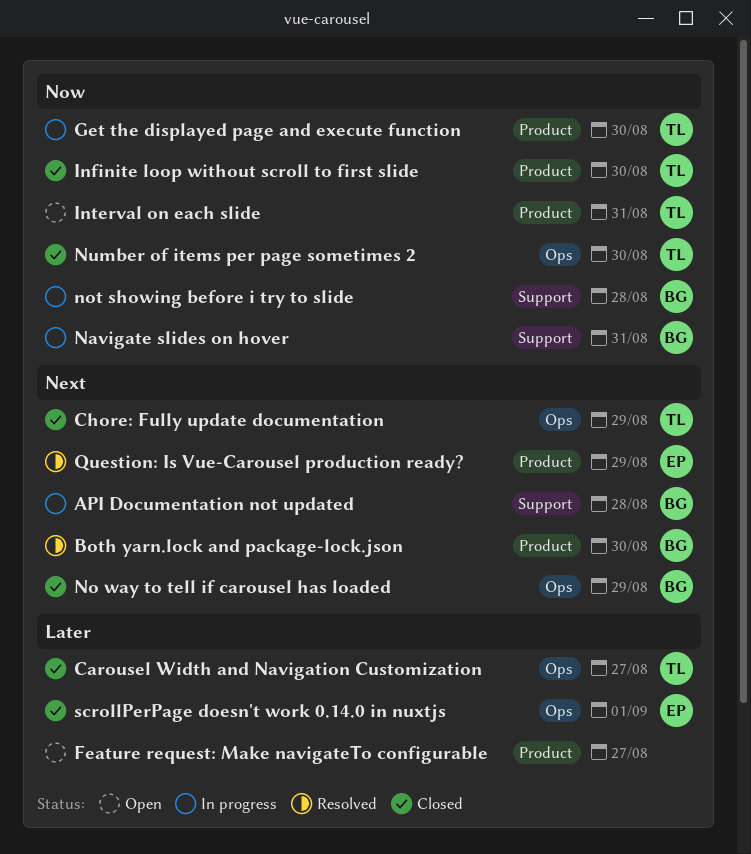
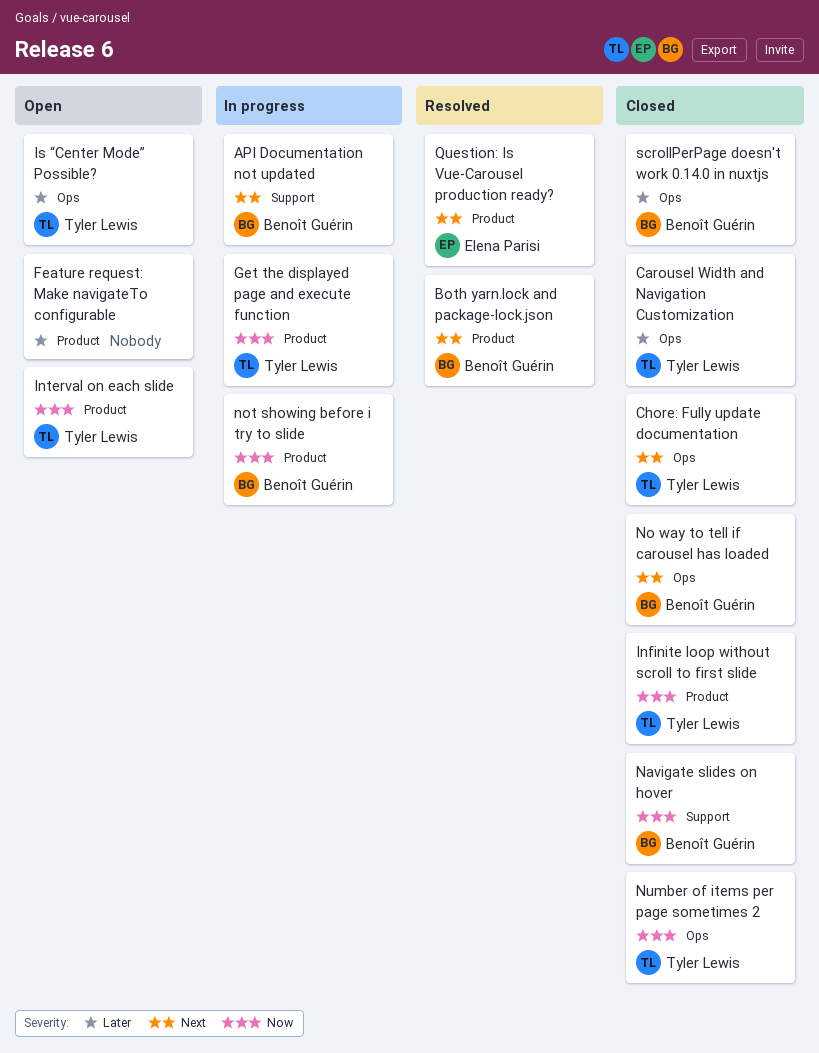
Is “Center Mode” Possible?: none -> present
Navigate slides on hover, status: In progress -> Closed
not showing before i try to slide, label: Support -> Product
scrollPerPage doesn't work 0.14.0 in nuxtjs, owner: Elena Parisi -> Benoît Guérin

